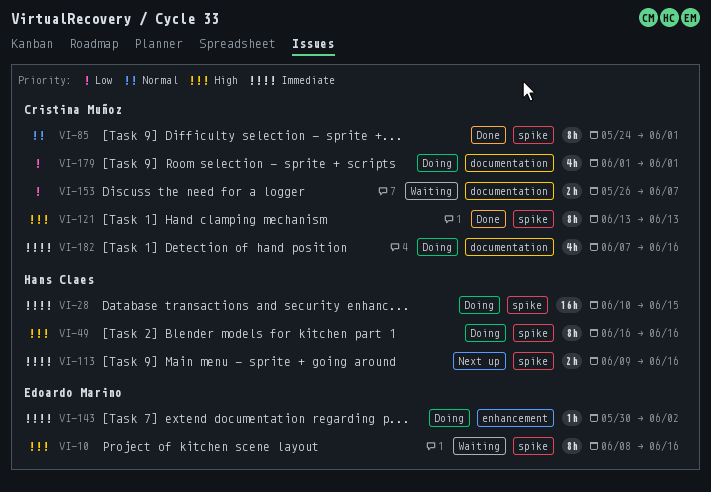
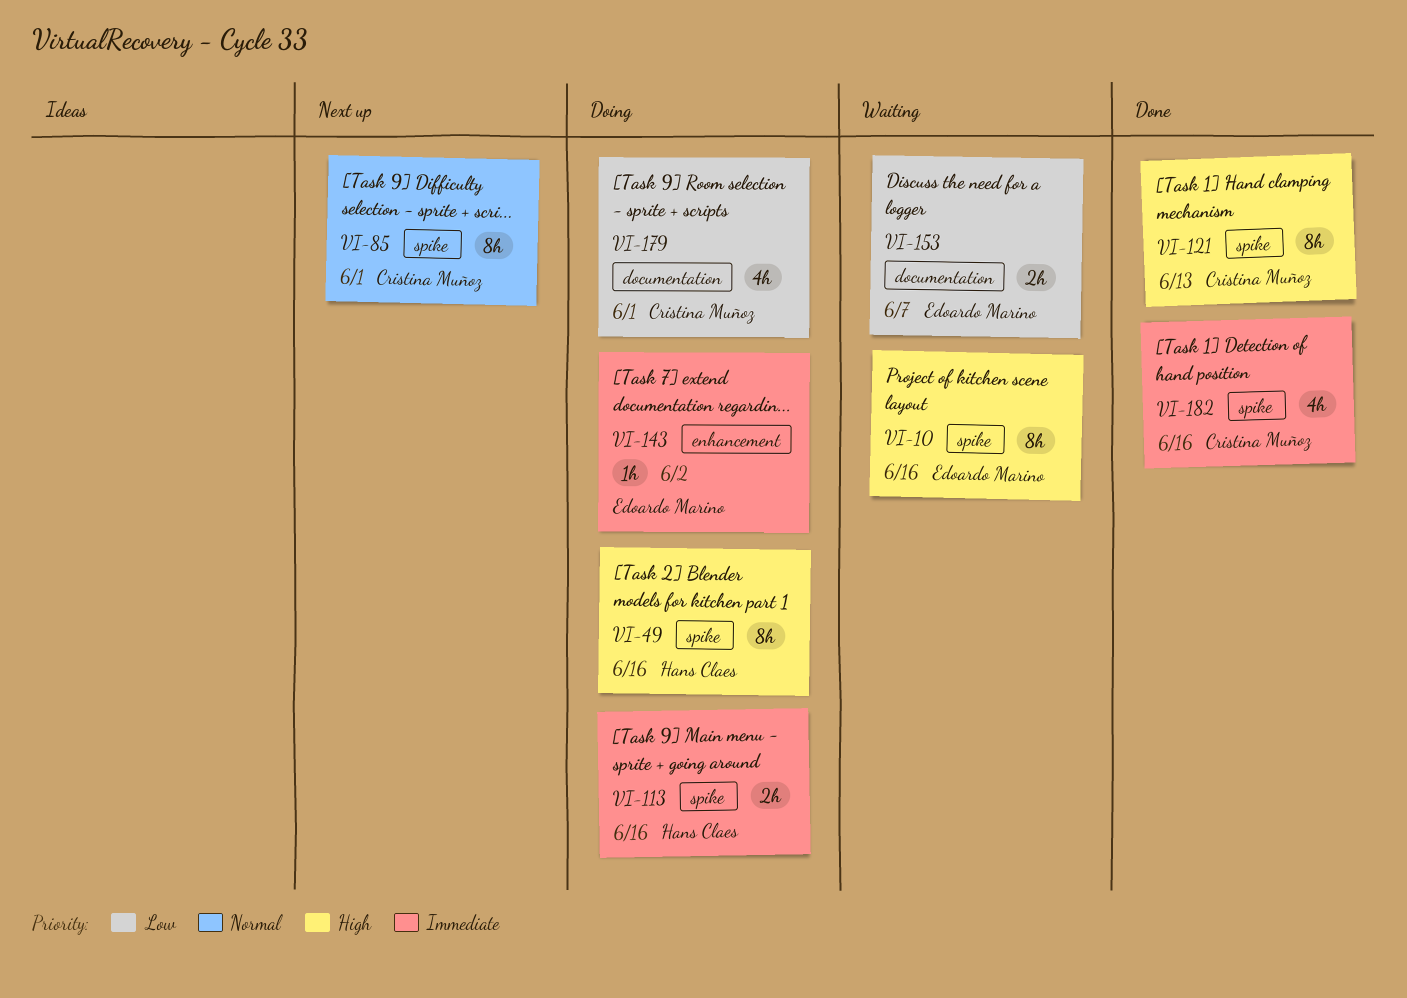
VI-28: present -> none
VI-85, status: Done -> Next up
VI-113, status: Next up -> Doing
VI-153, owner: Cristina Muñoz -> Edoardo Marino
VI-182, status: Doing -> Done
VI-182, label: documentation -> spike

